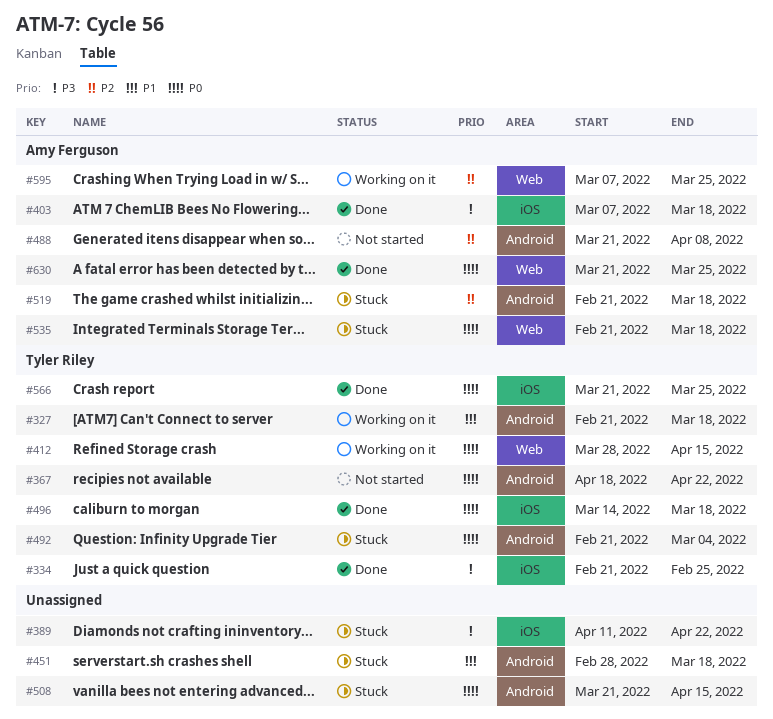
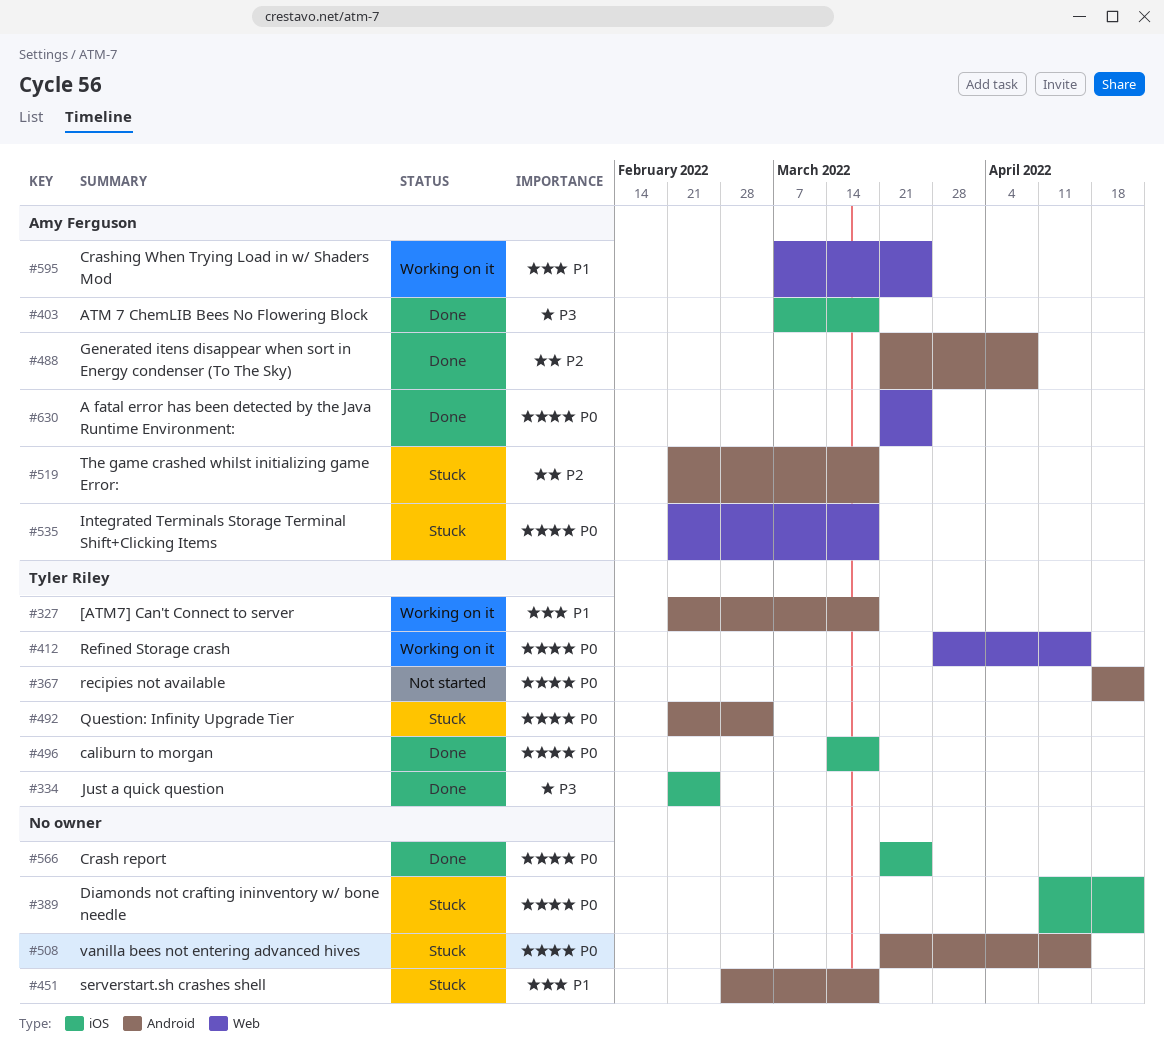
#389, priority: P3 -> P0
#488, status: Not started -> Done
#566, owner: Tyler Riley -> none
#595, priority: P2 -> P1

